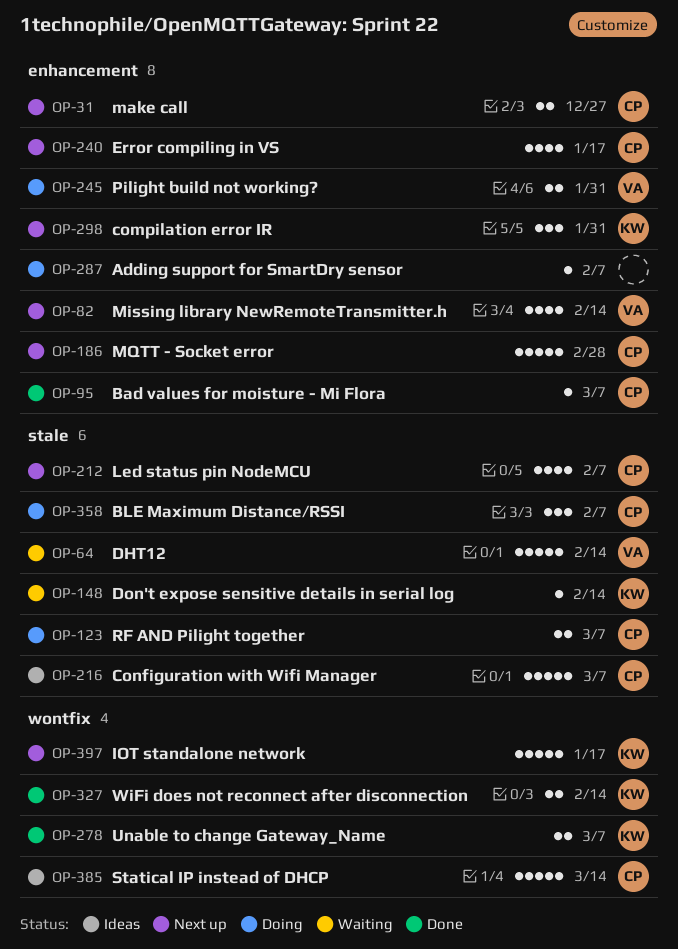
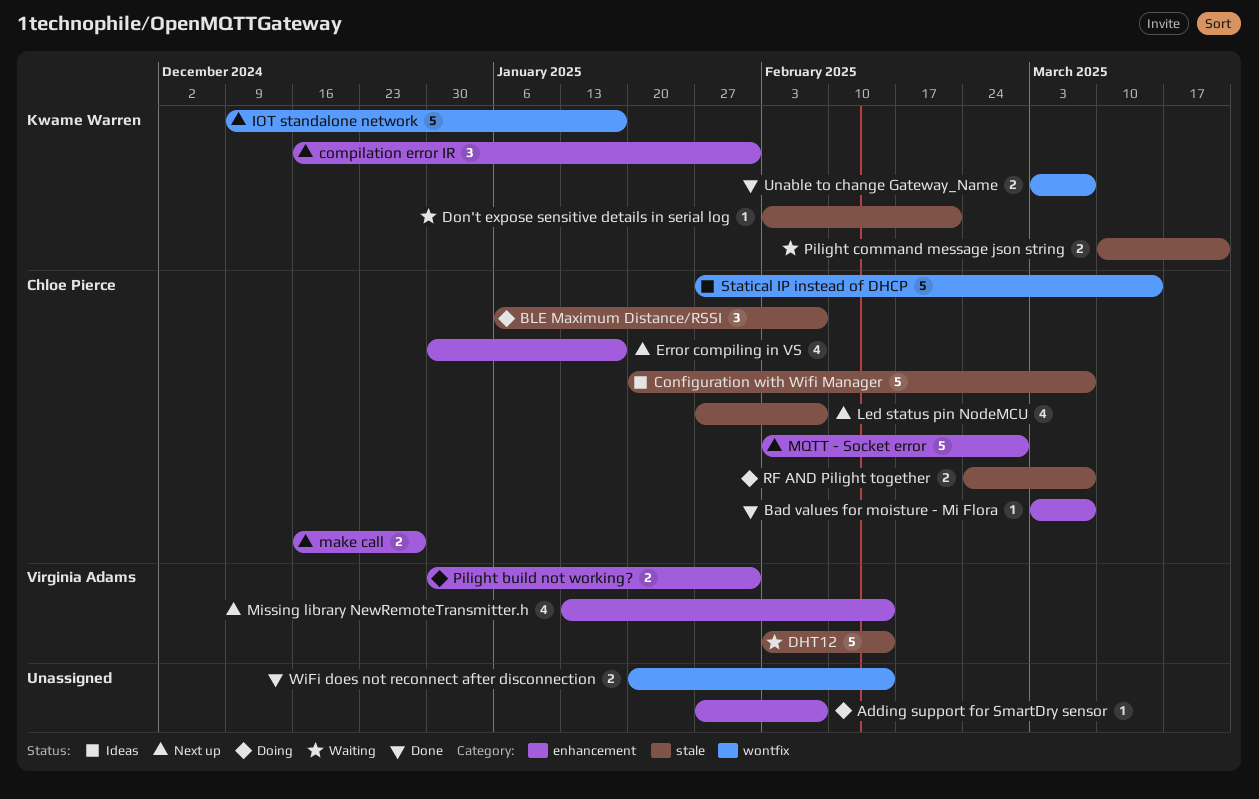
Don't expose sensitive details in serial log, due: Feb 14 -> Feb 21
Pilight command message json string: none -> present
WiFi does not reconnect after disconnection, owner: Kwame Warren -> none

